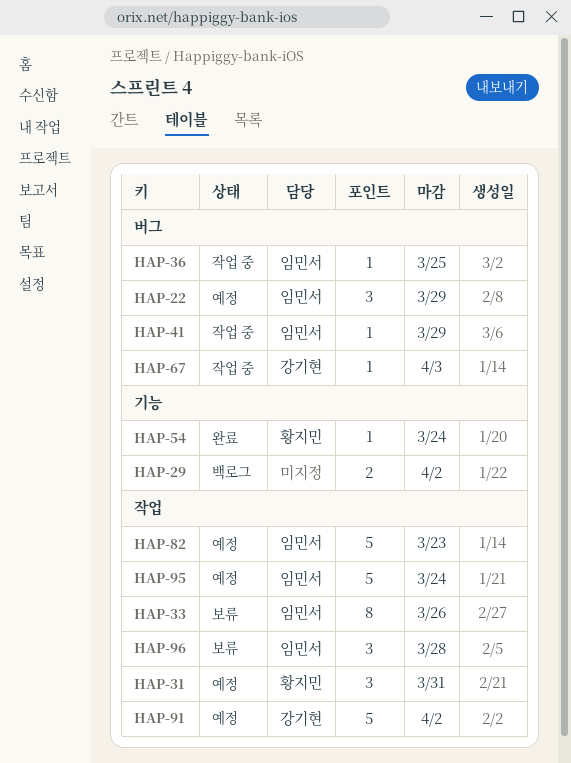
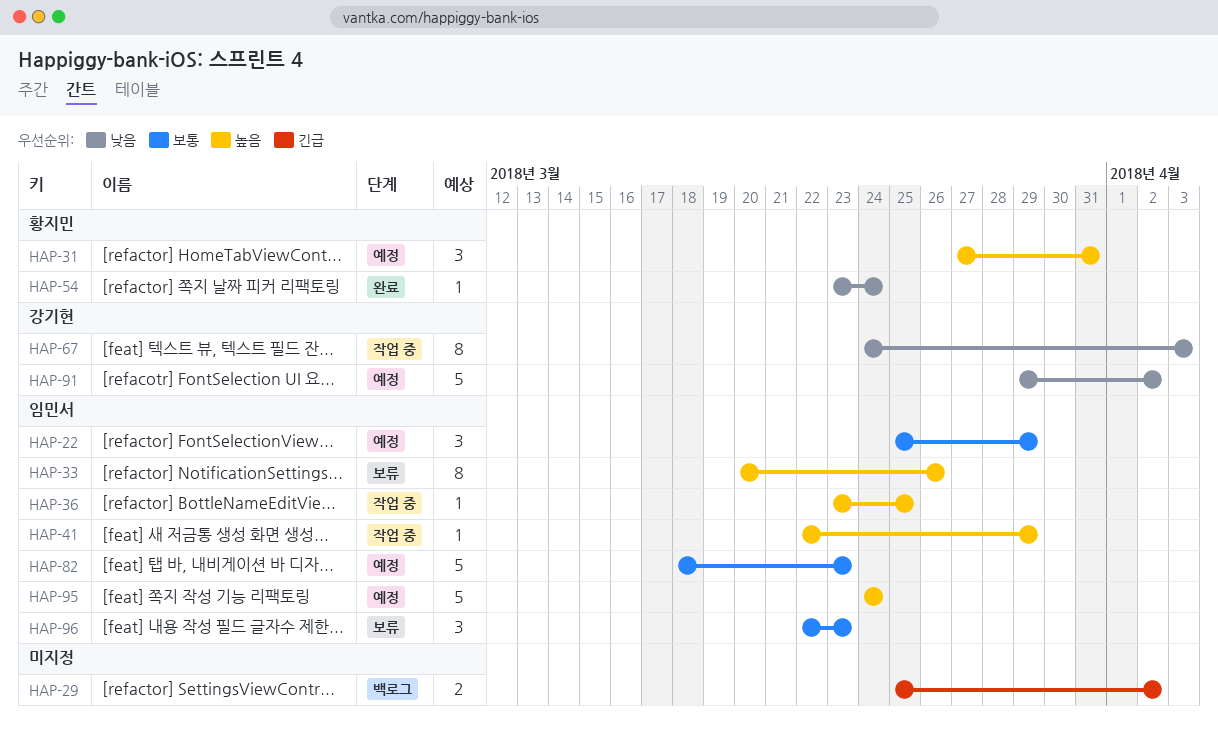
HAP-67, estimate: 1 -> 8
HAP-96, due: Mar 28 -> Mar 23

